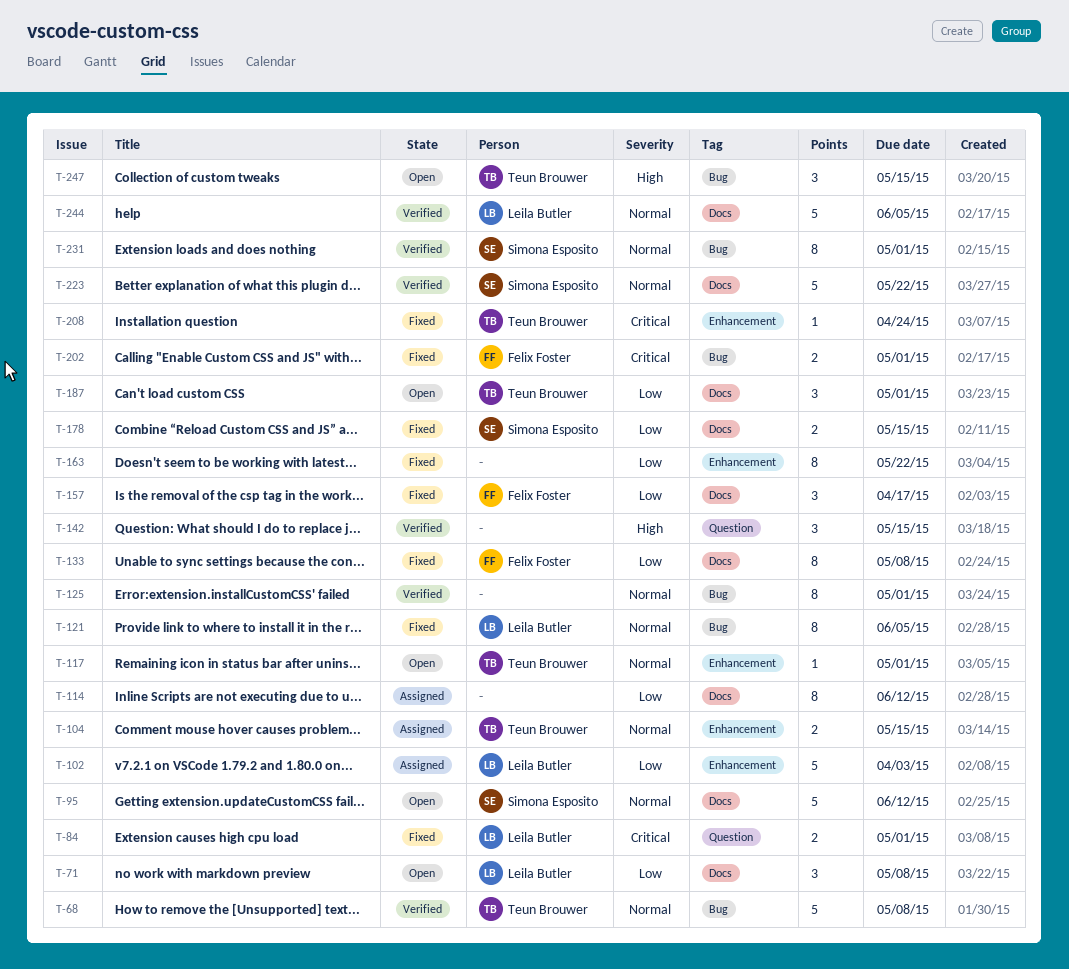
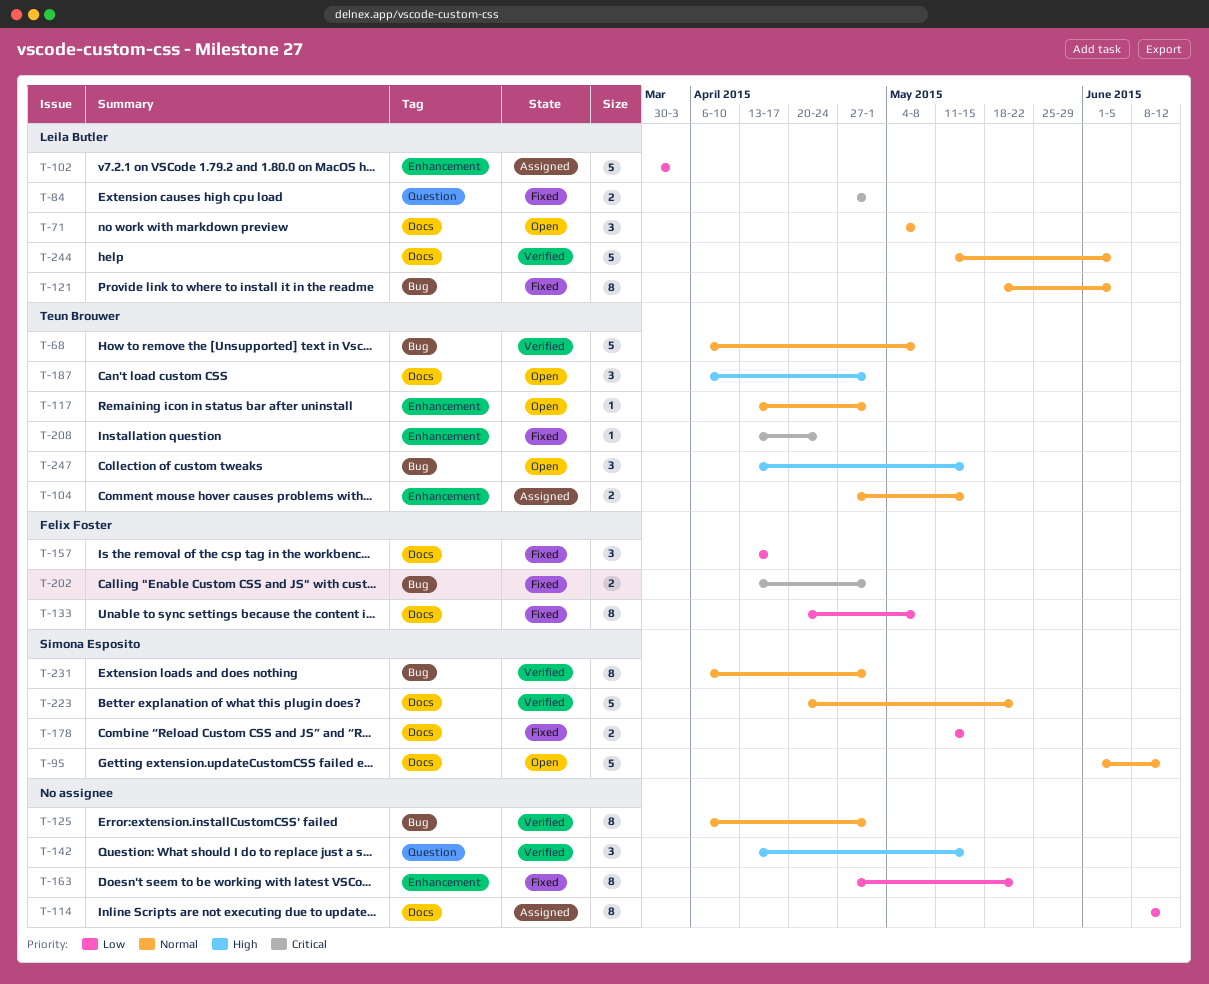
T-71, priority: Low -> Normal
T-187, priority: Low -> High

